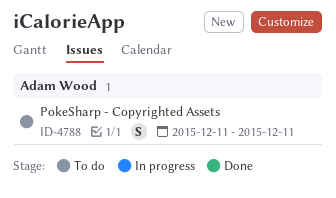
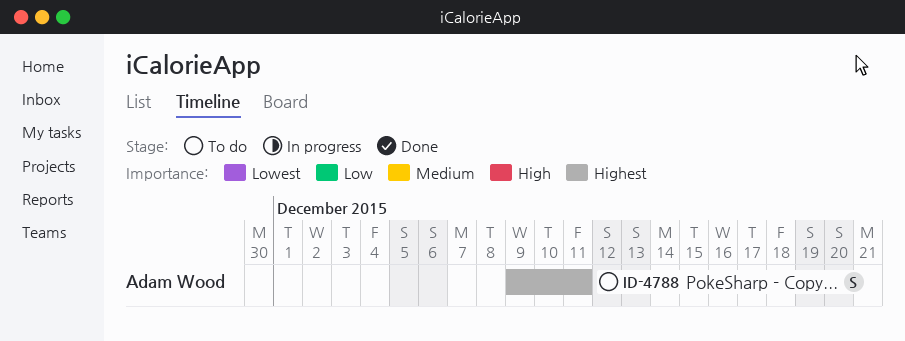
ID-4788, start: Dec 11 -> Dec 9

